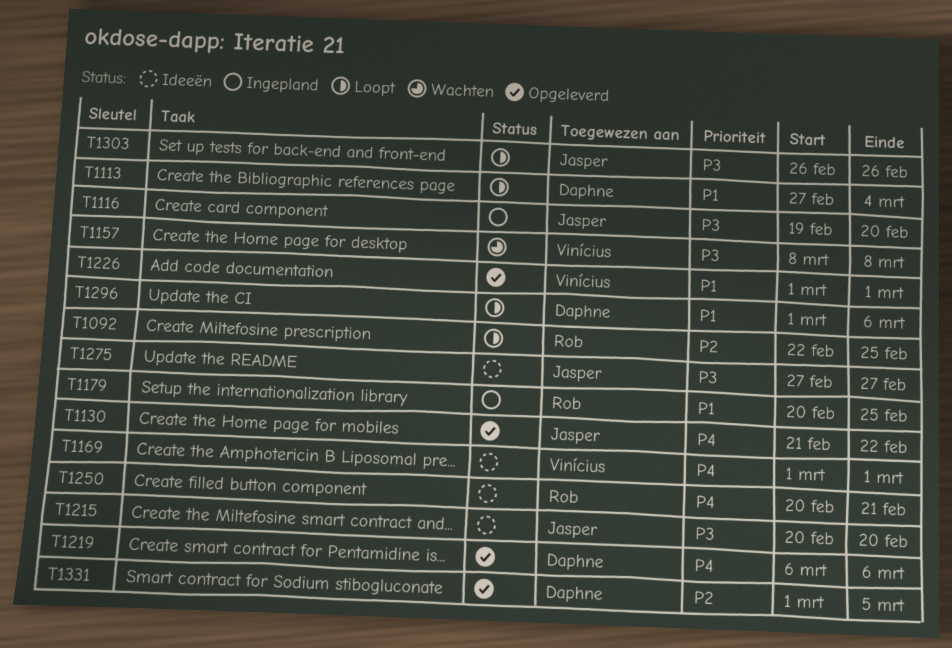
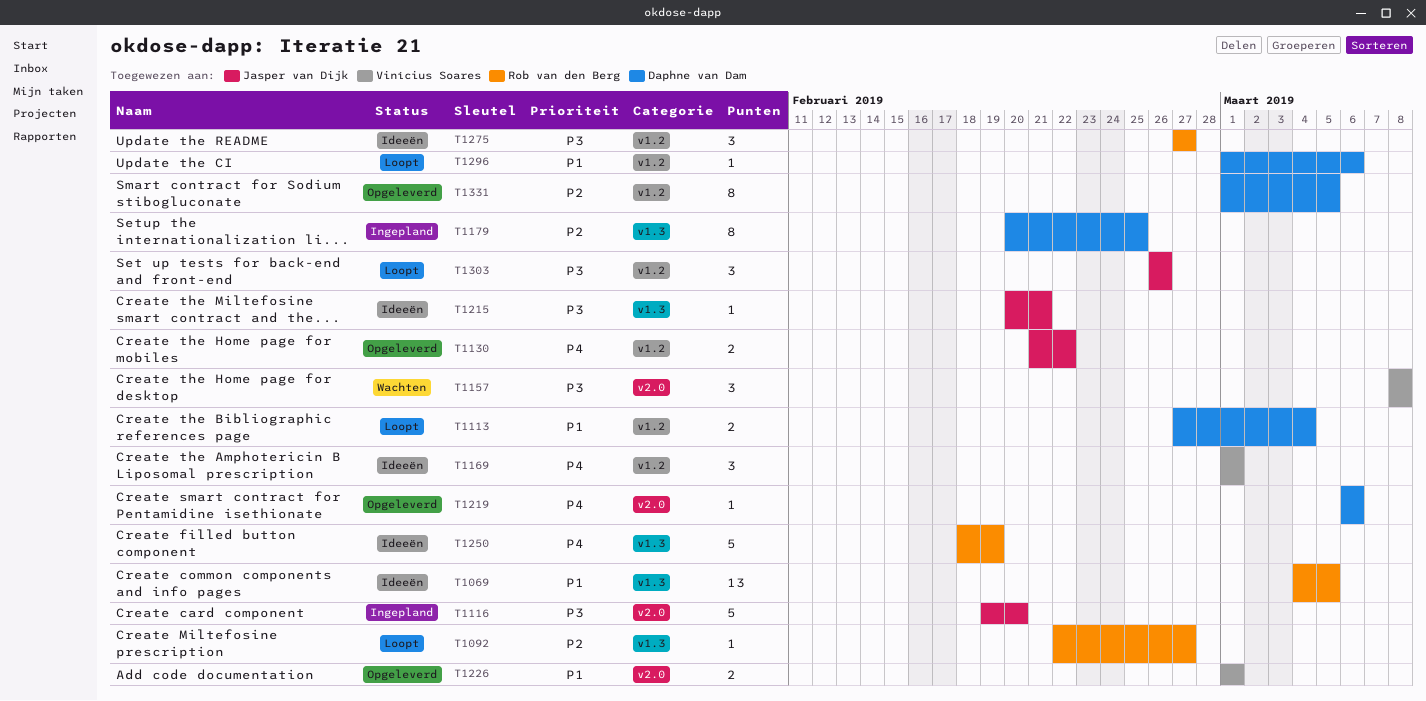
T1069: none -> present
T1092, due: Feb 25 -> Feb 27
T1179, owner: Rob van den Berg -> Daphne van Dam
T1179, priority: P1 -> P2
T1215, due: Feb 20 -> Feb 21
T1250, start: Feb 20 -> Feb 18
T1250, due: Feb 21 -> Feb 19
T1275, owner: Jasper van Dijk -> Rob van den Berg

